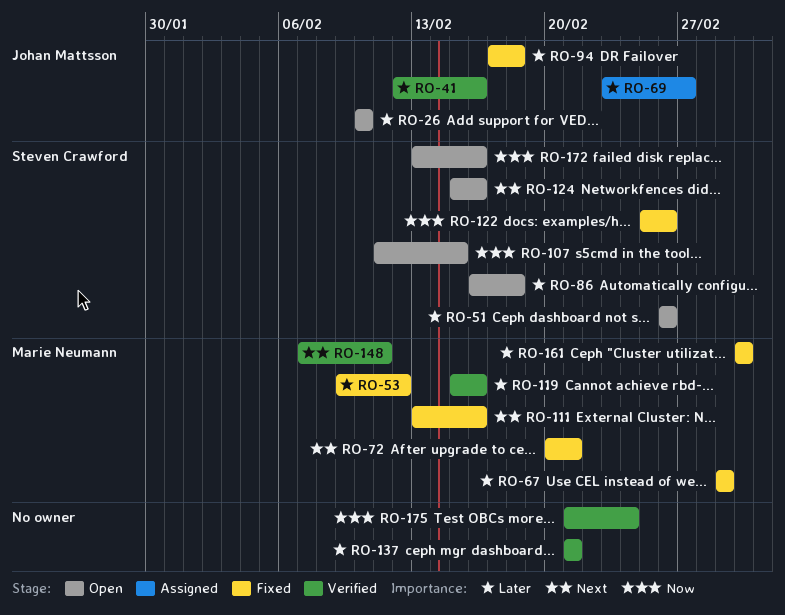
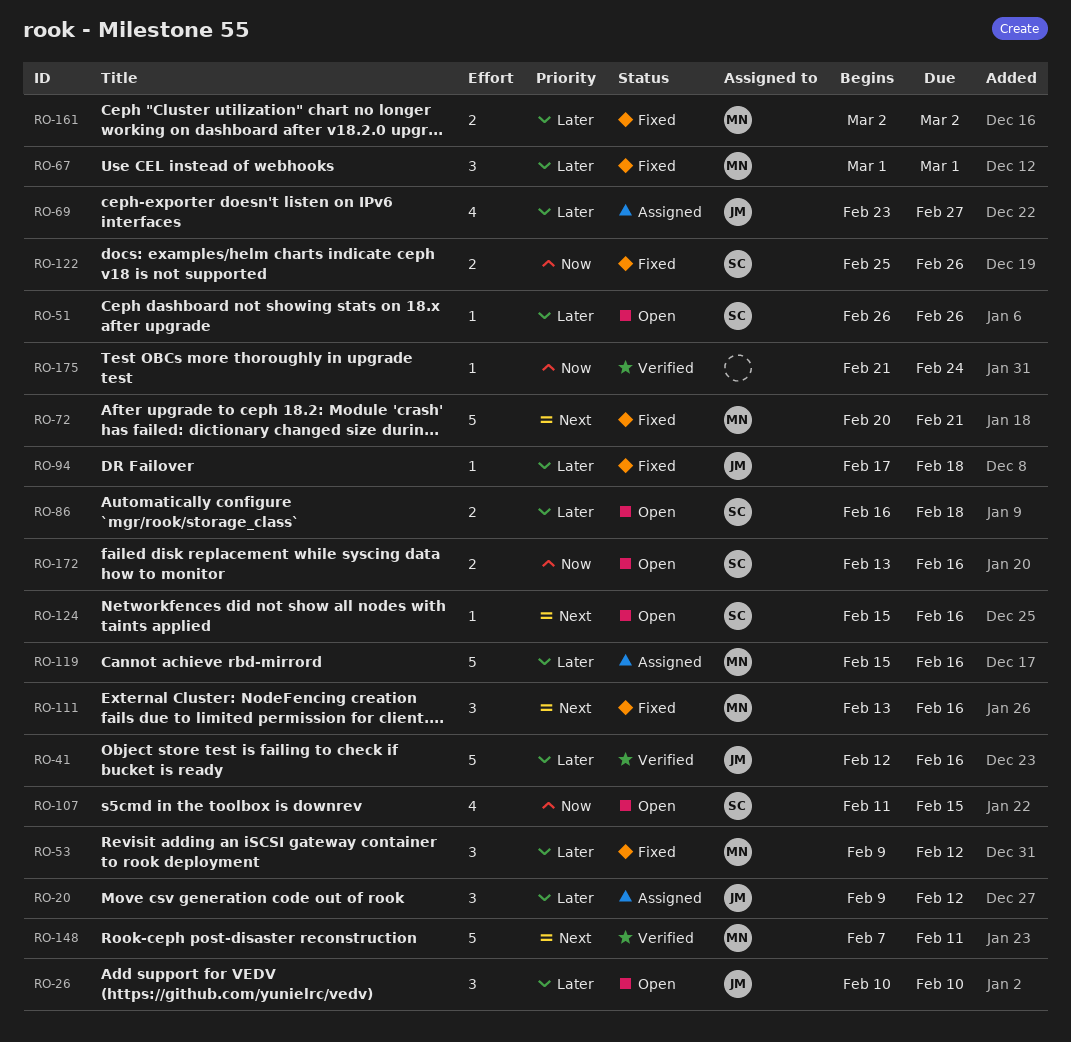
RO-20: none -> present
RO-119, status: Verified -> Assigned
RO-137: present -> none

